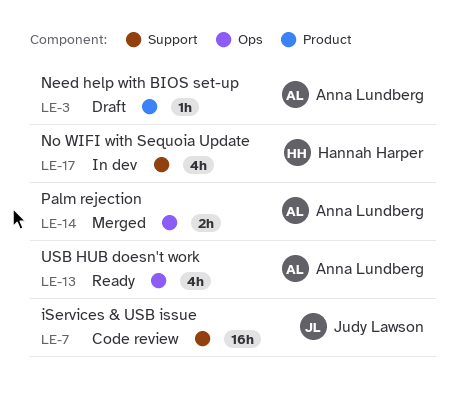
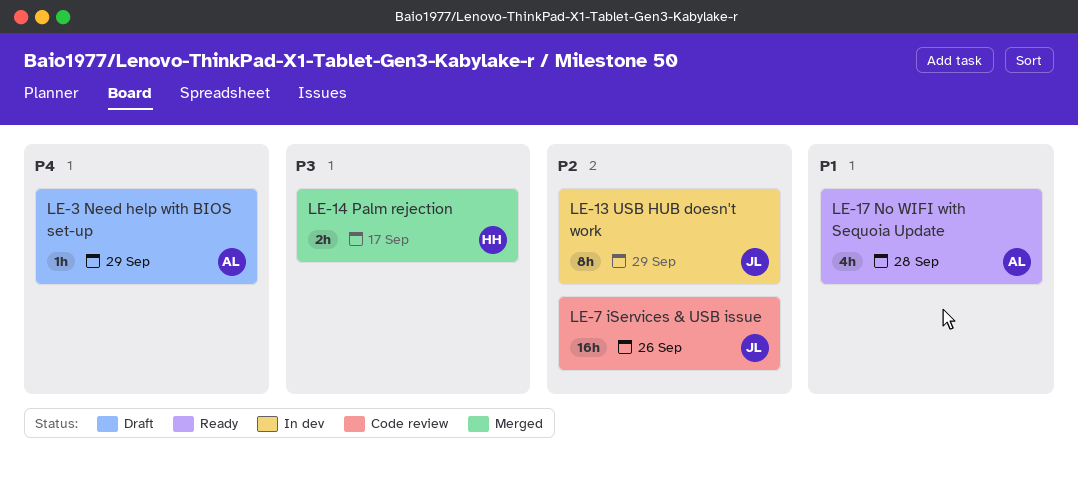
LE-13, status: Ready -> In dev
LE-13, owner: Anna Lundberg -> Judy Lawson
LE-13, estimate: 4h -> 8h
LE-14, owner: Anna Lundberg -> Hannah Harper
LE-17, status: In dev -> Ready
LE-17, owner: Hannah Harper -> Anna Lundberg

